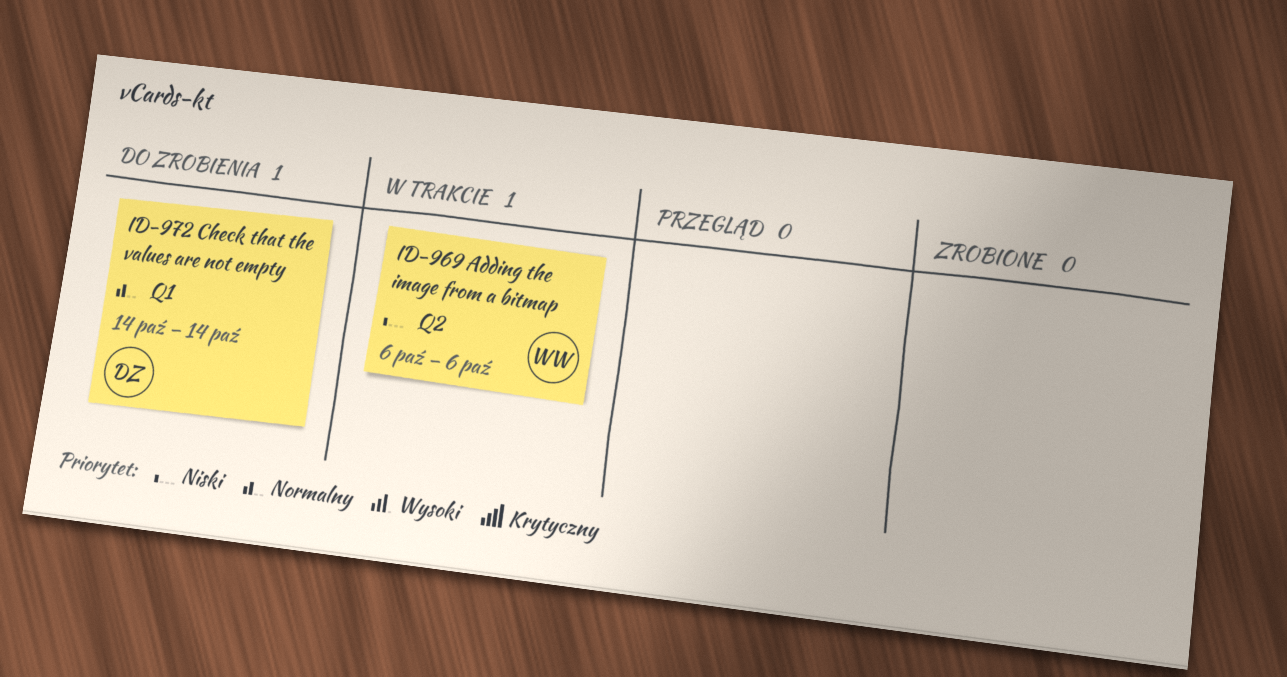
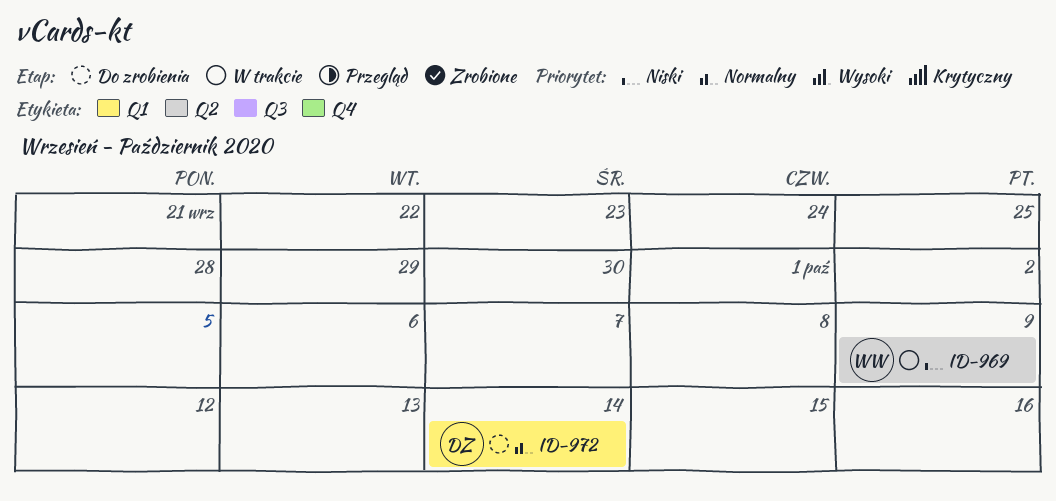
ID-969, start: Oct 6 -> Oct 9
ID-969, due: Oct 6 -> Oct 9

